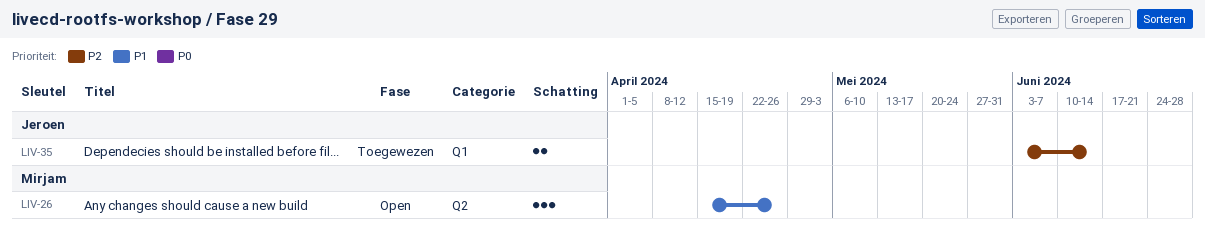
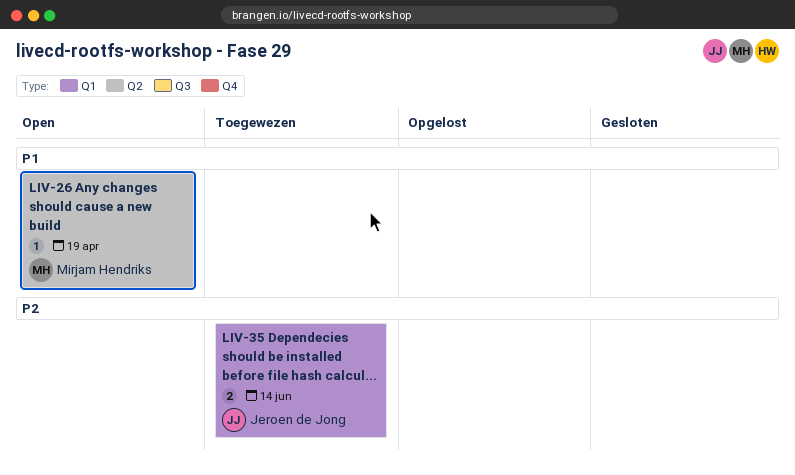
LIV-26, estimate: 3 -> 1
LIV-26, due: Apr 26 -> Apr 19

